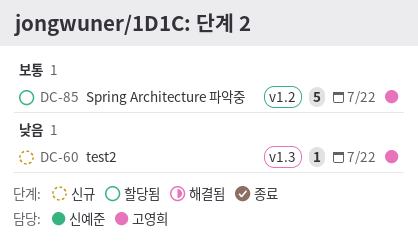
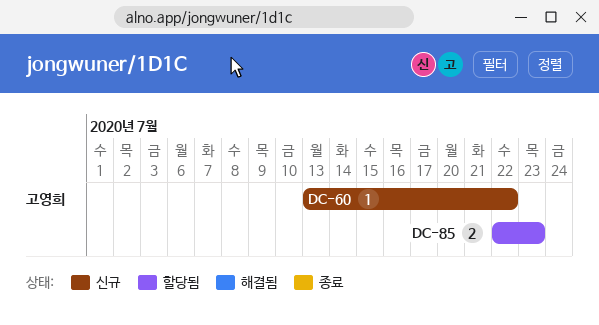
DC-85, estimate: 5 -> 2
DC-85, due: Jul 22 -> Jul 23

